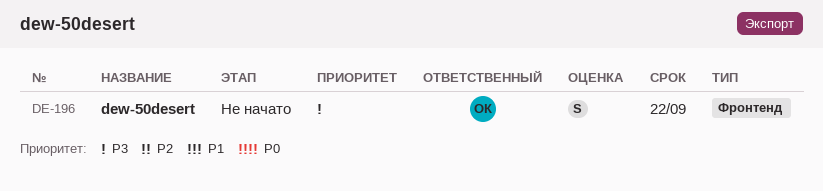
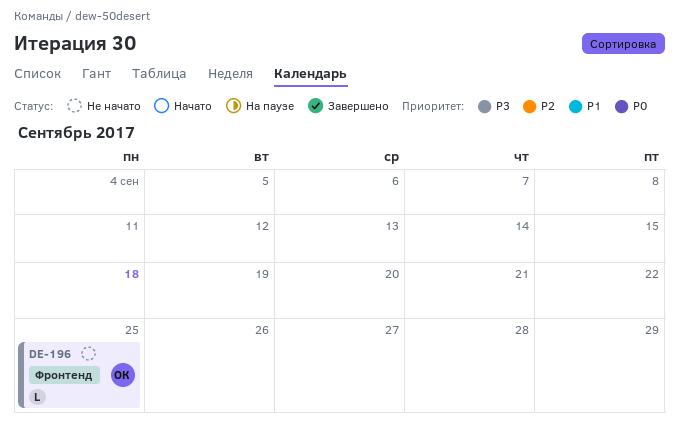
DE-196, estimate: S -> L
DE-196, due: Sep 22 -> Sep 25

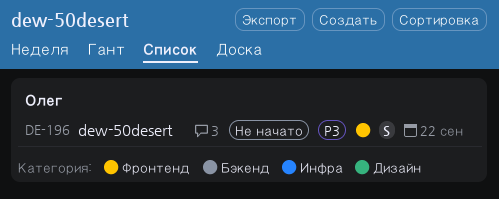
DE-196, estimate: L -> S
DE-196, due: Sep 25 -> Sep 22

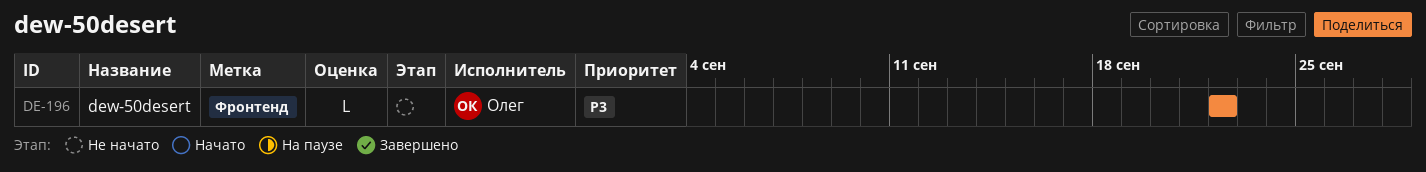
DE-196, estimate: S -> L

